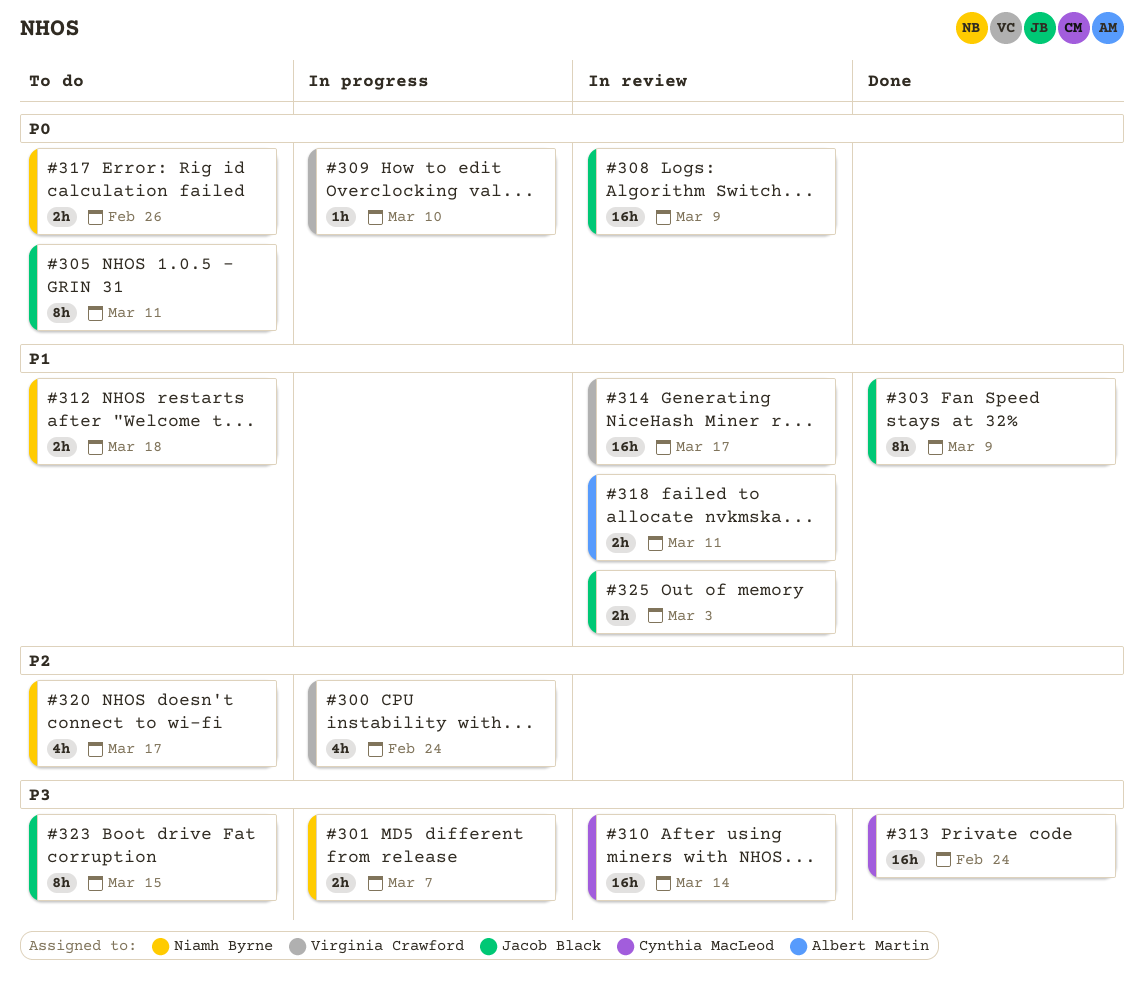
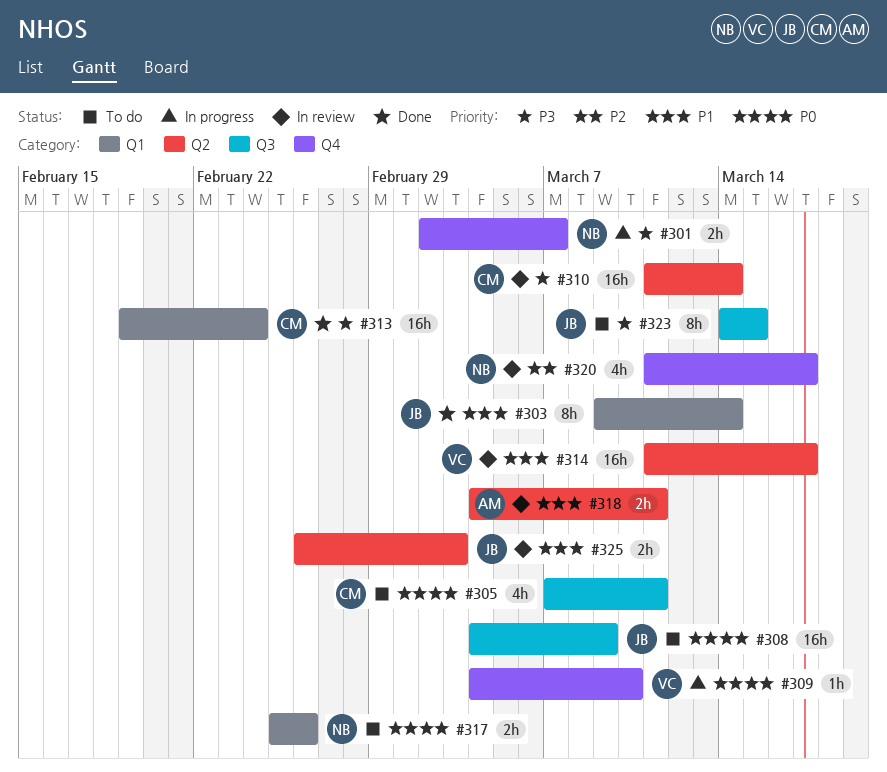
#300: present -> none
#303, due: Mar 9 -> Mar 14
#305, owner: Jacob Black -> Cynthia MacLeod
#305, estimate: 8h -> 4h
#308, status: In review -> To do
#312: present -> none
#320, status: To do -> In review

